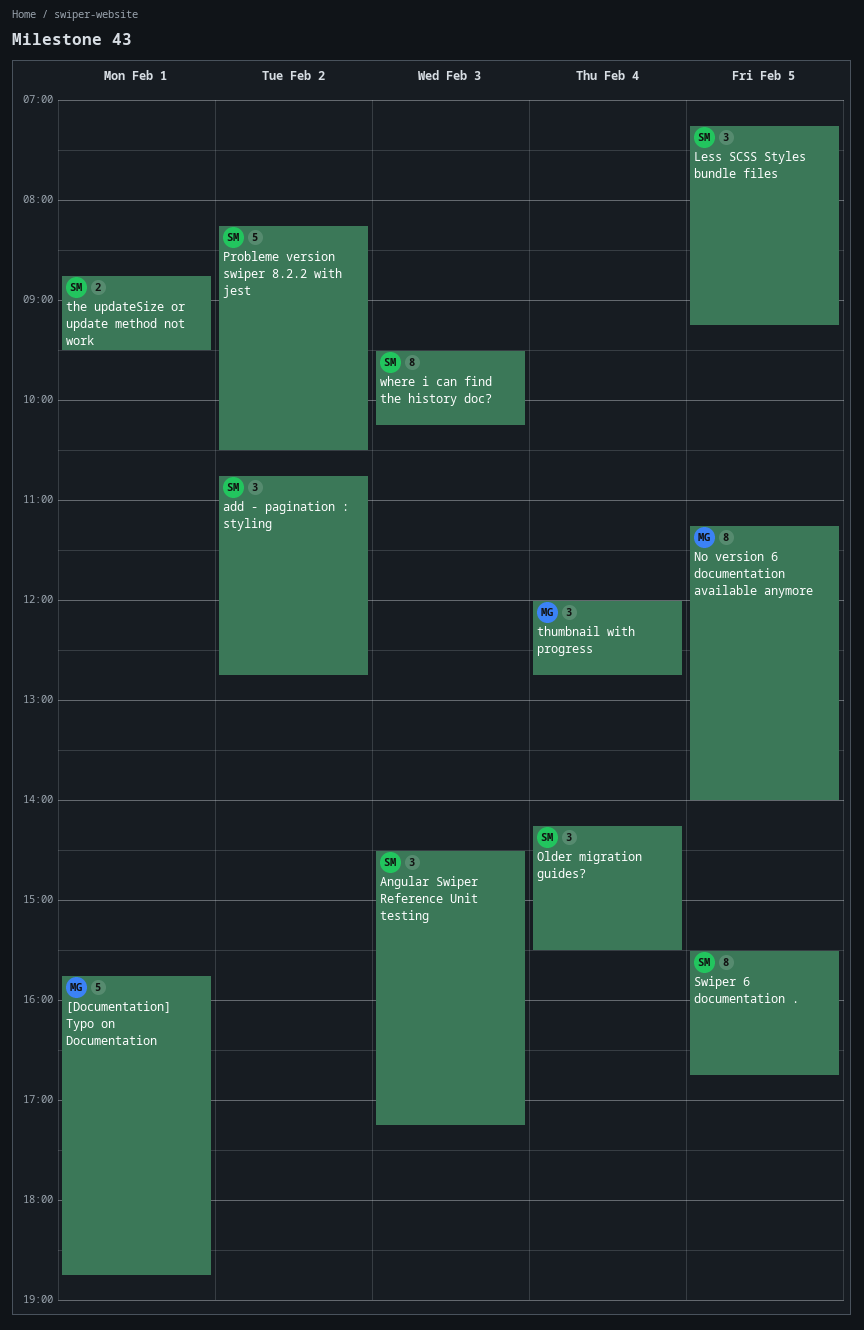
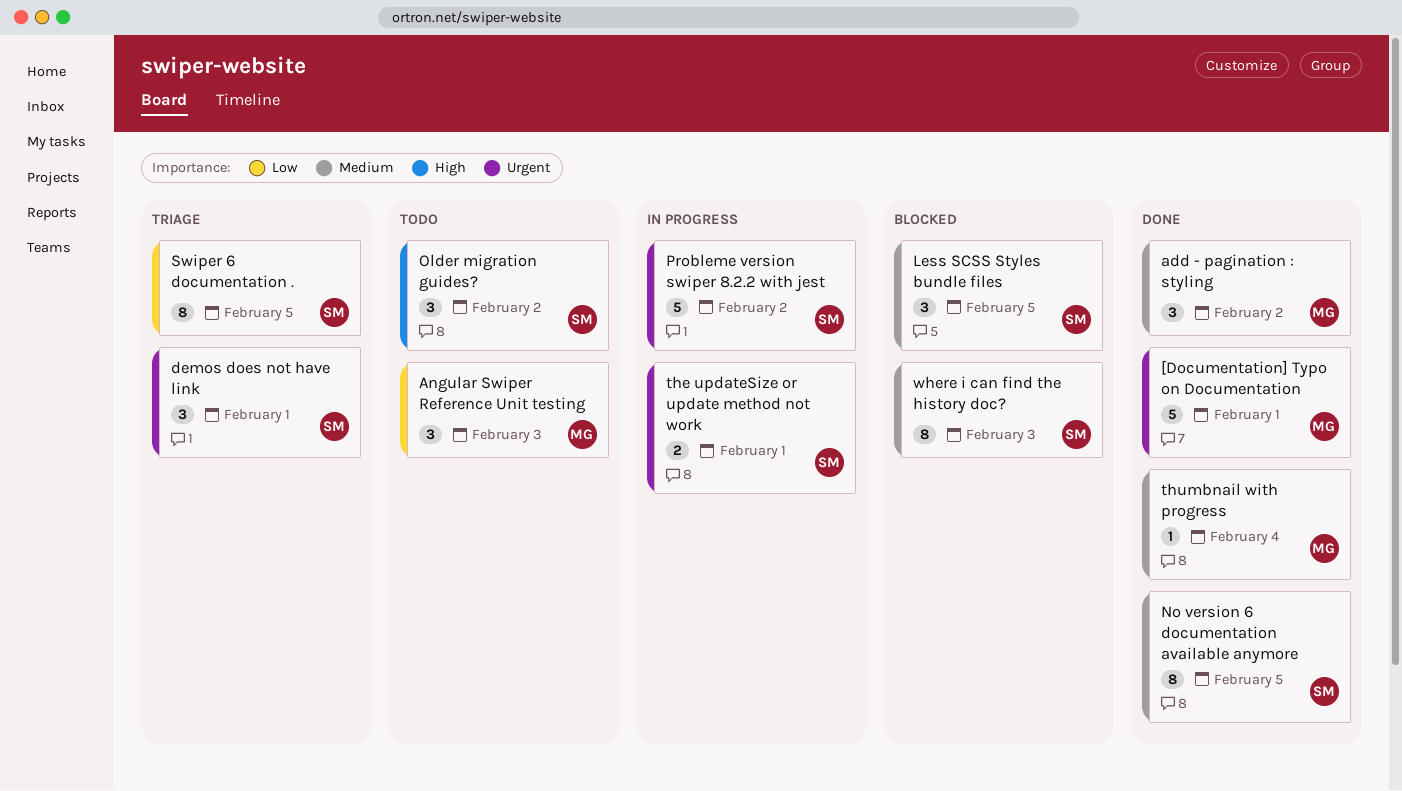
add - pagination : styling, owner: SM -> MG
Angular Swiper Reference Unit testing, owner: SM -> MG
demos does not have link: none -> present
No version 6 documentation available anymore, owner: MG -> SM
Older migration guides?, day: Feb 4 -> Feb 2
thumbnail with progress, estimate: 3 -> 1

